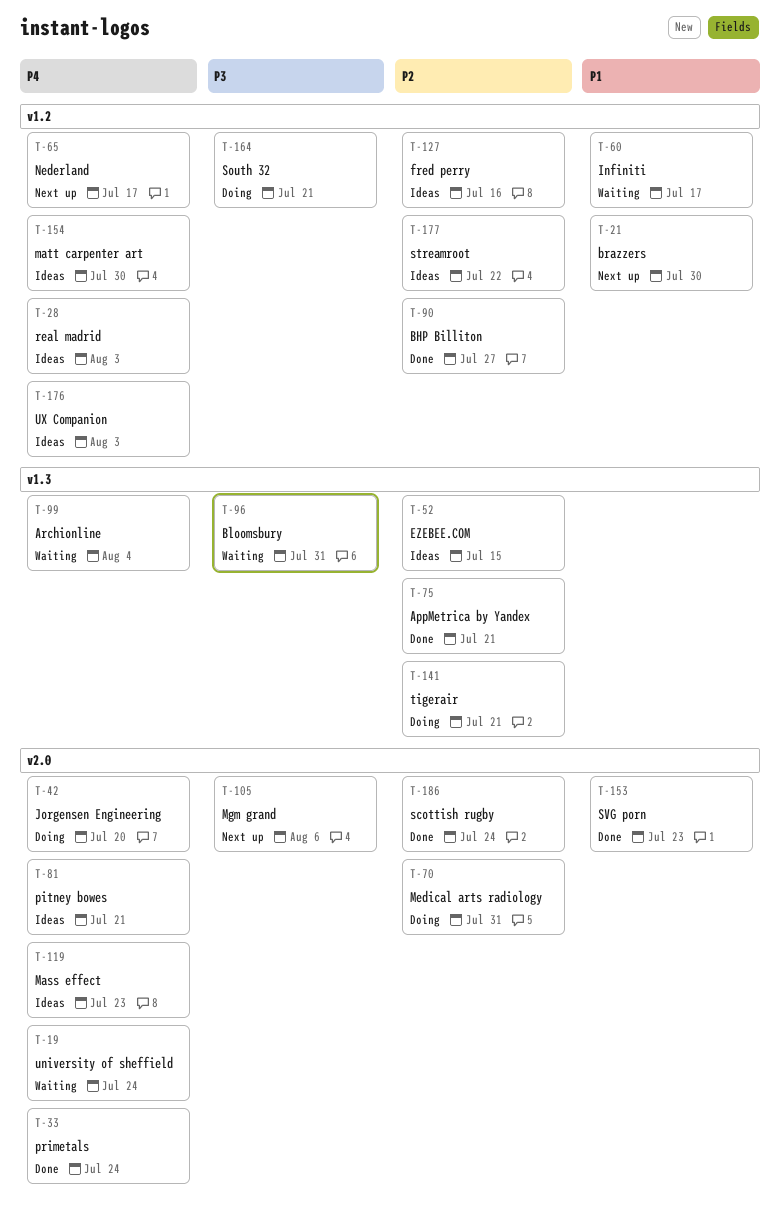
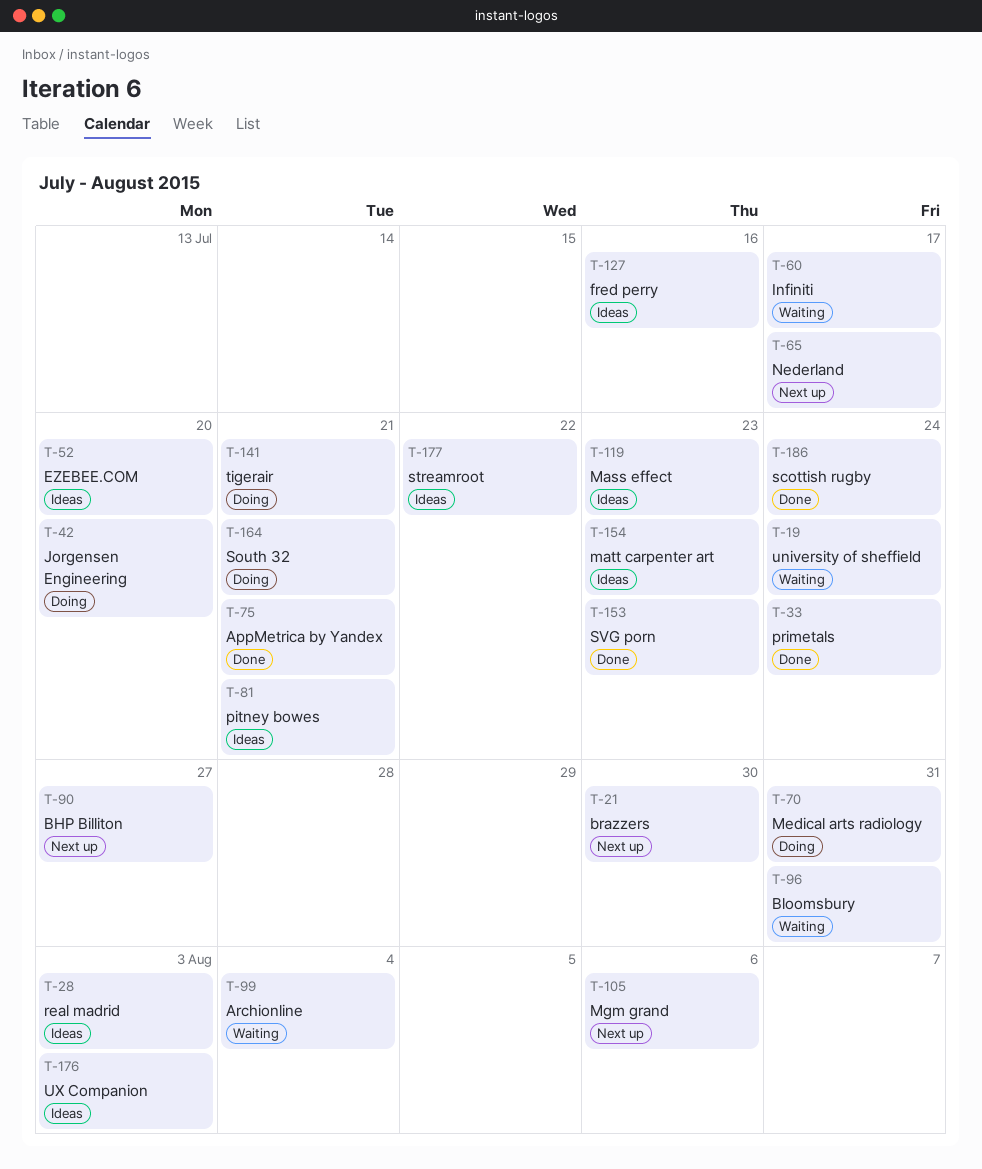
T-52, due: Jul 15 -> Jul 20
T-90, status: Done -> Next up
T-154, due: Jul 30 -> Jul 23

